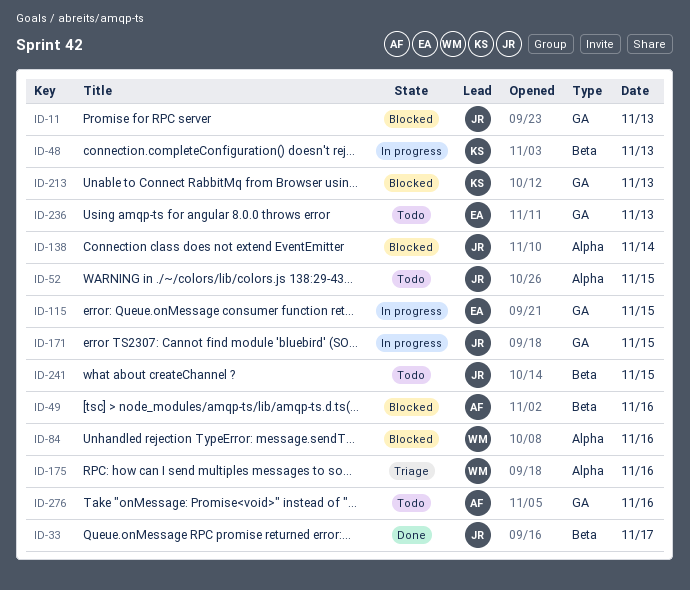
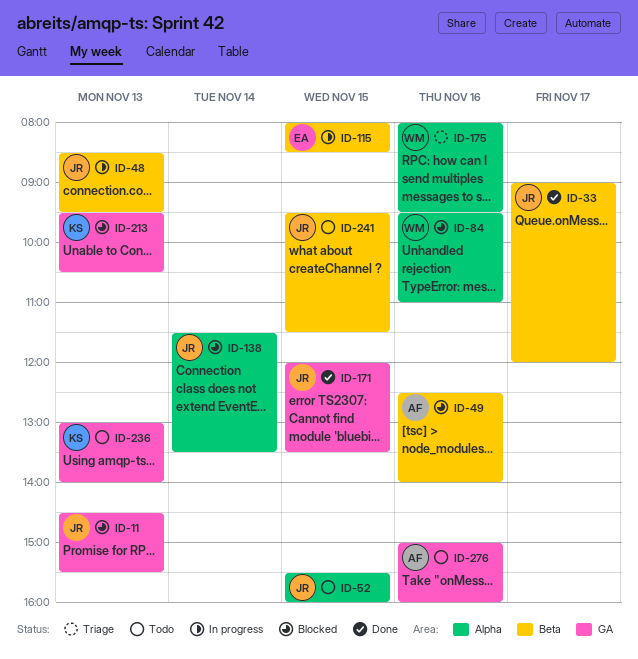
ID-48, owner: KS -> JR
ID-115, label: GA -> Beta
ID-171, status: In progress -> Done
ID-236, owner: EA -> KS

